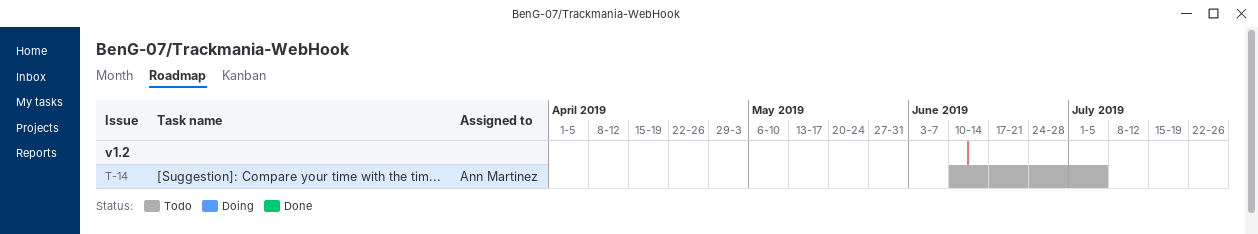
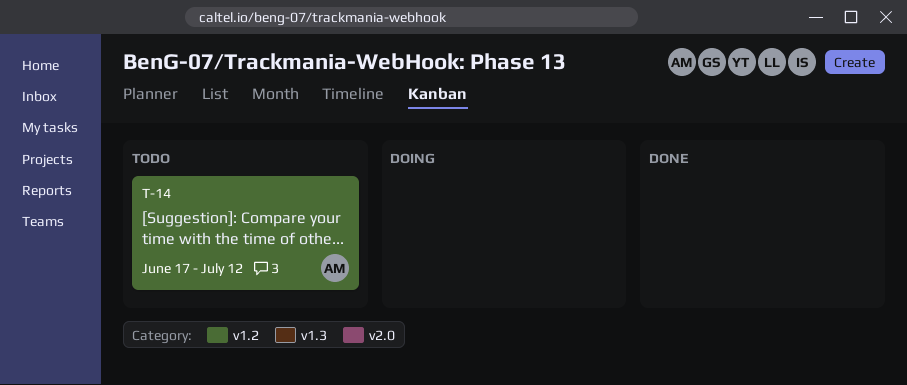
T-14, start: Jun 10 -> Jun 17
T-14, due: Jul 5 -> Jul 12

